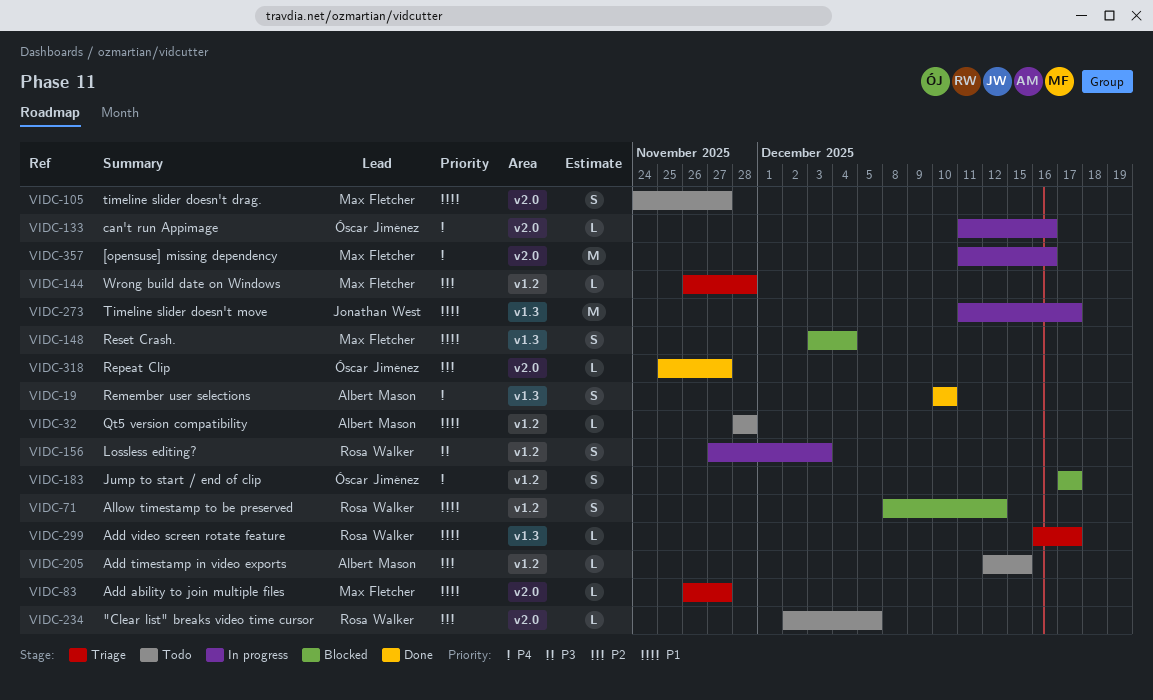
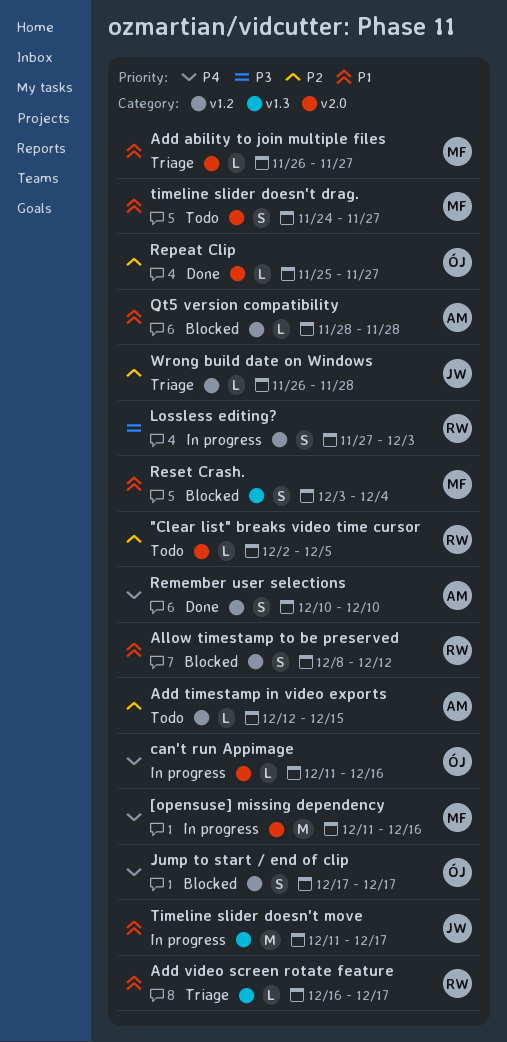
Qt5 version compatibility, status: Todo -> Blocked
Remember user selections, label: v1.3 -> v1.2
Wrong build date on Windows, owner: Max Fletcher -> Jonathan West

